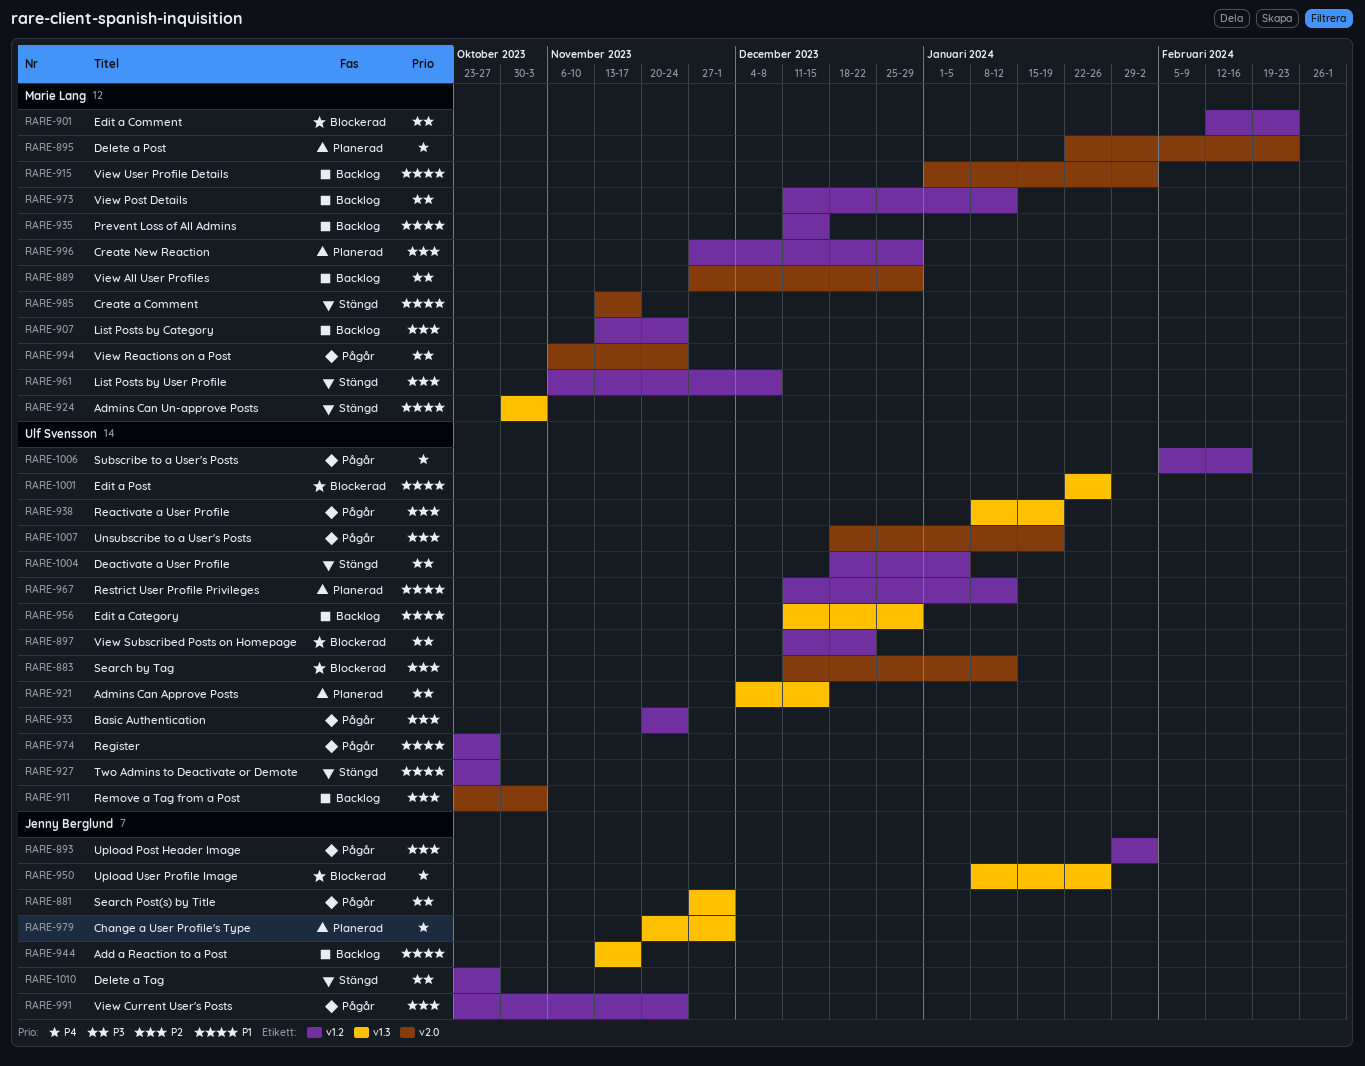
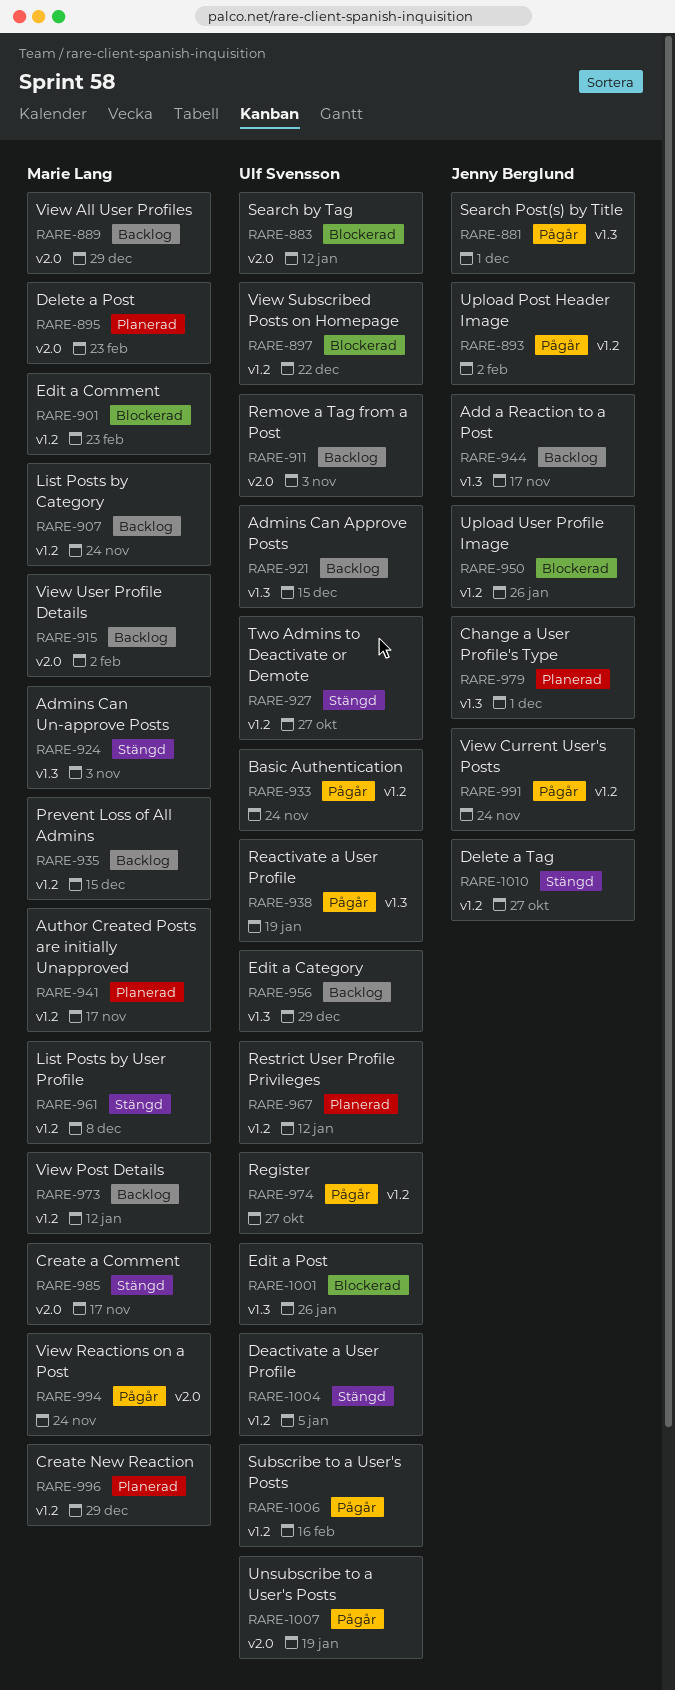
RARE-921, status: Planerad -> Backlog
RARE-941: none -> present
RARE-950, label: v1.3 -> v1.2

